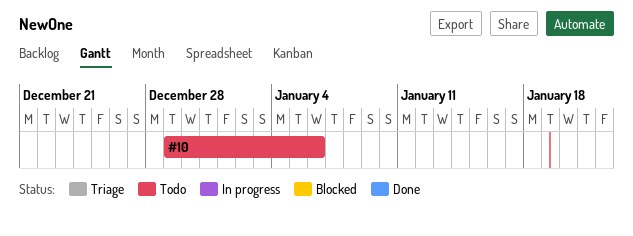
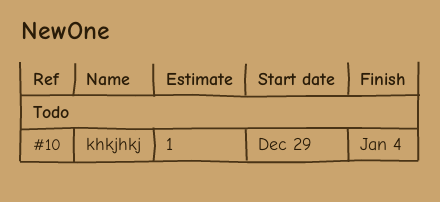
#10, due: Jan 6 -> Jan 4

